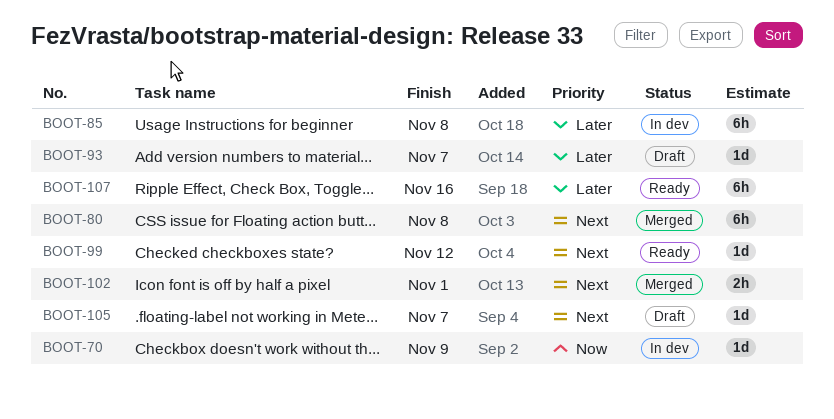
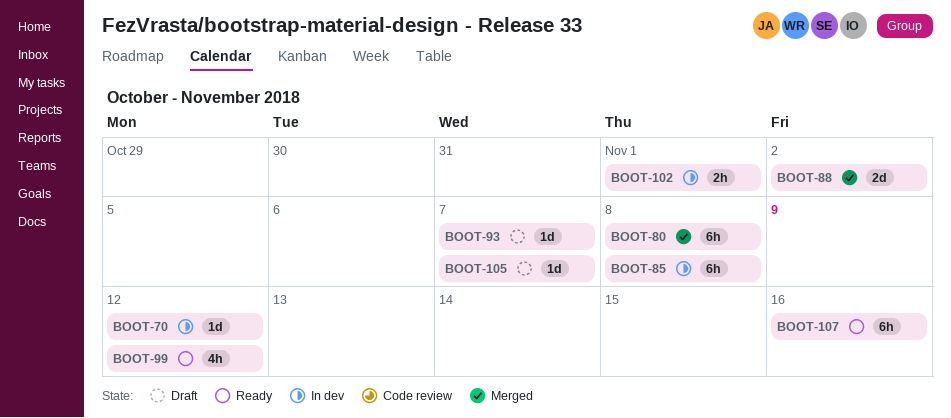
BOOT-70, due: Nov 9 -> Nov 12
BOOT-88: none -> present
BOOT-99, estimate: 1d -> 4h
BOOT-102, status: Merged -> In dev

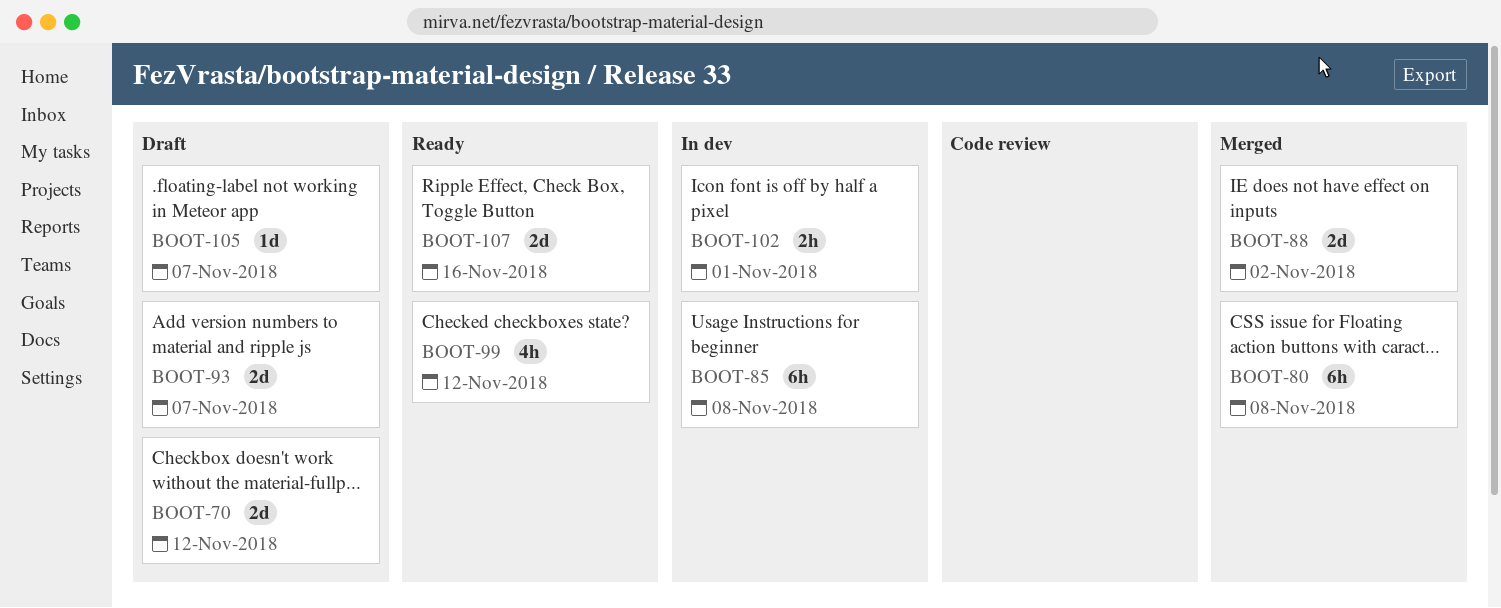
BOOT-70, status: In dev -> Draft
BOOT-70, estimate: 1d -> 2d
BOOT-93, estimate: 1d -> 2d
BOOT-107, estimate: 6h -> 2d

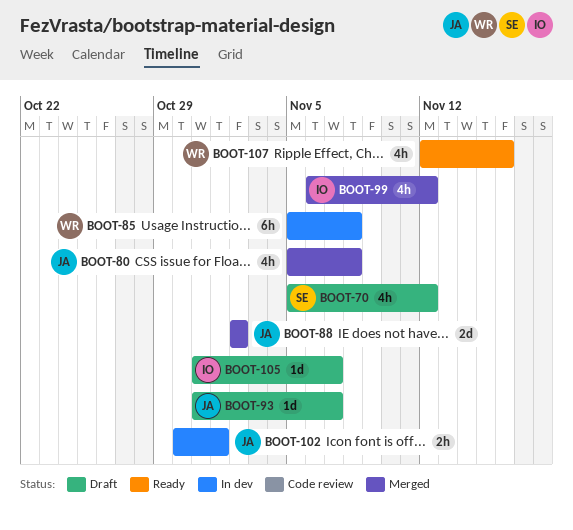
BOOT-70, estimate: 2d -> 4h
BOOT-80, estimate: 6h -> 4h
BOOT-93, estimate: 2d -> 1d
BOOT-99, status: Ready -> Merged
BOOT-107, estimate: 2d -> 4h

